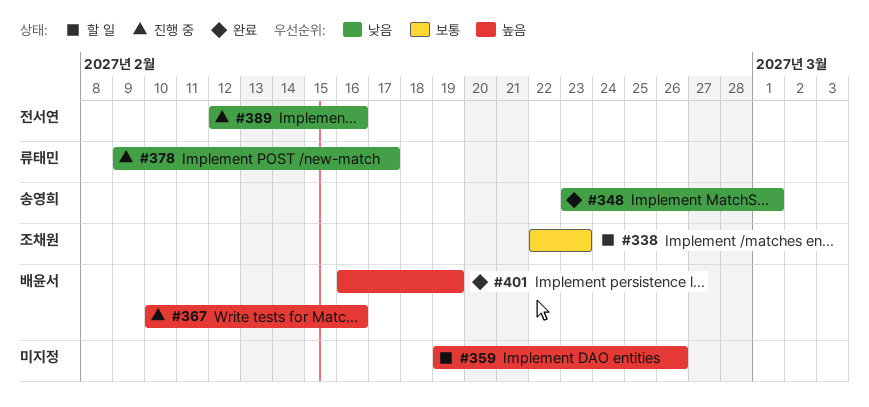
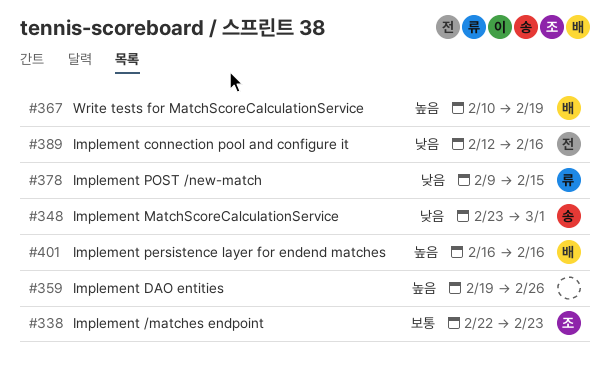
#367, due: Feb 16 -> Feb 19
#378, due: Feb 17 -> Feb 15
#401, due: Feb 19 -> Feb 16

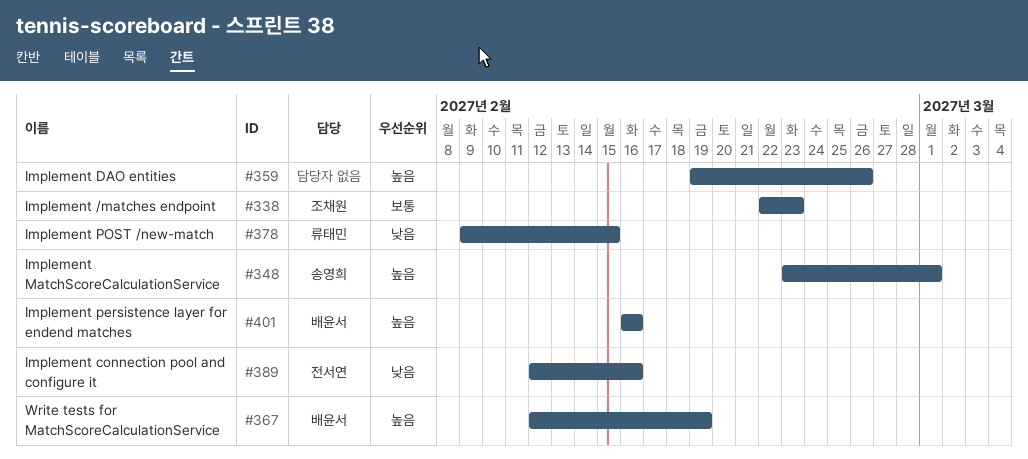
#348, priority: 낮음 -> 높음
#367, start: Feb 10 -> Feb 12

